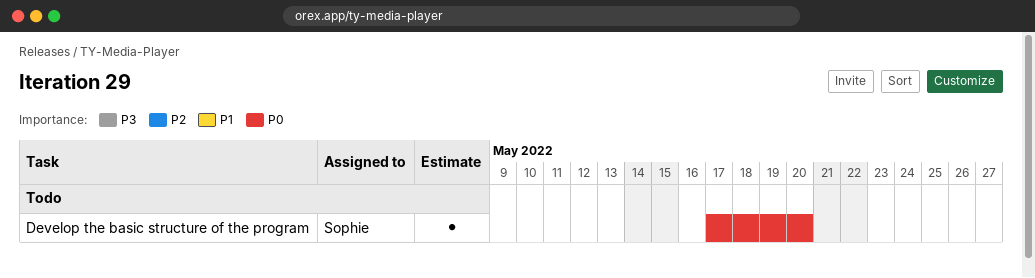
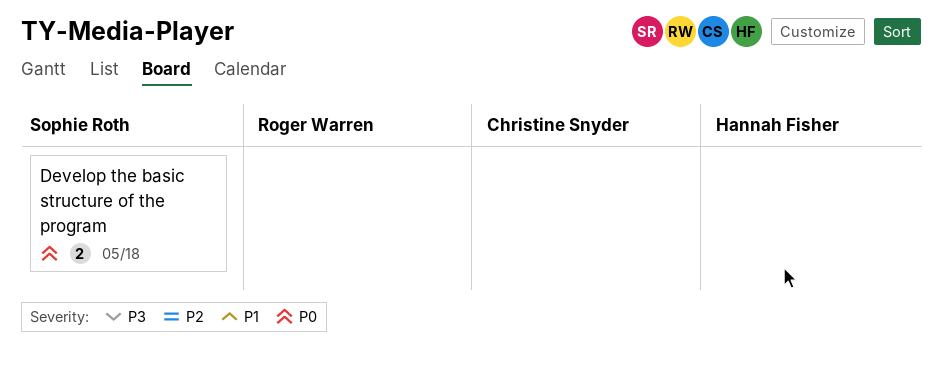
Develop the basic structure of the program, estimate: 1 -> 2
Develop the basic structure of the program, due: May 20 -> May 18

